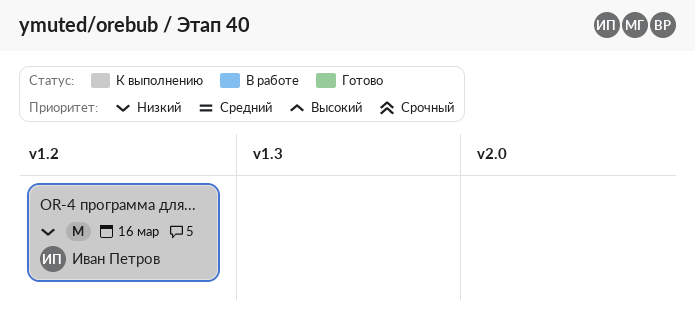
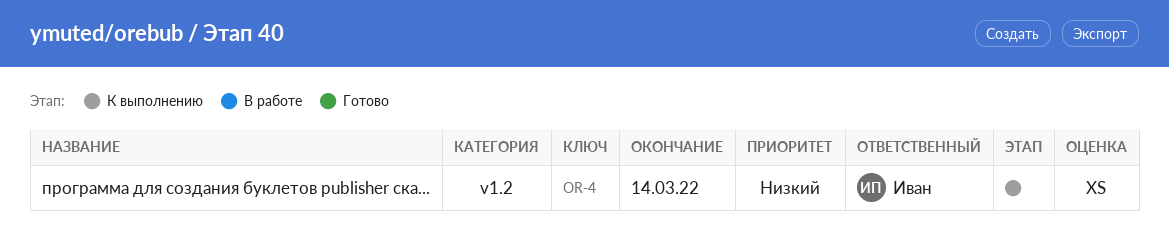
OR-4, estimate: M -> XS
OR-4, due: Mar 16 -> Mar 14

